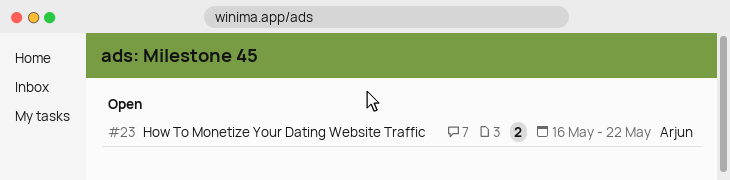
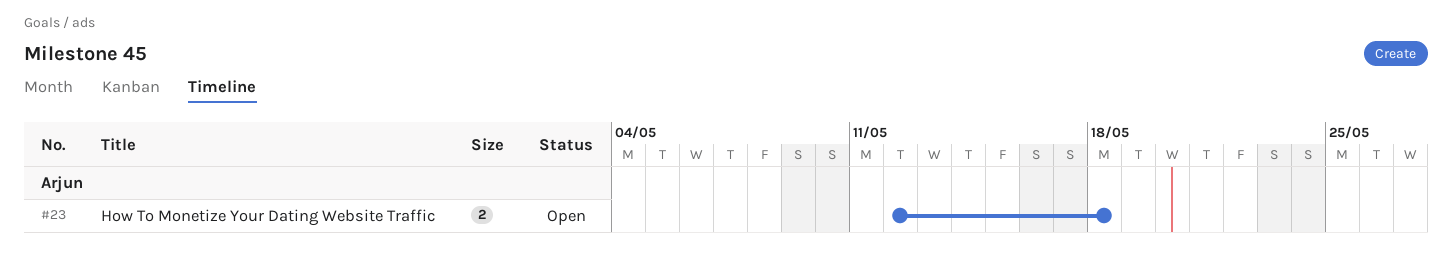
#23, start: May 16 -> May 12
#23, due: May 22 -> May 18

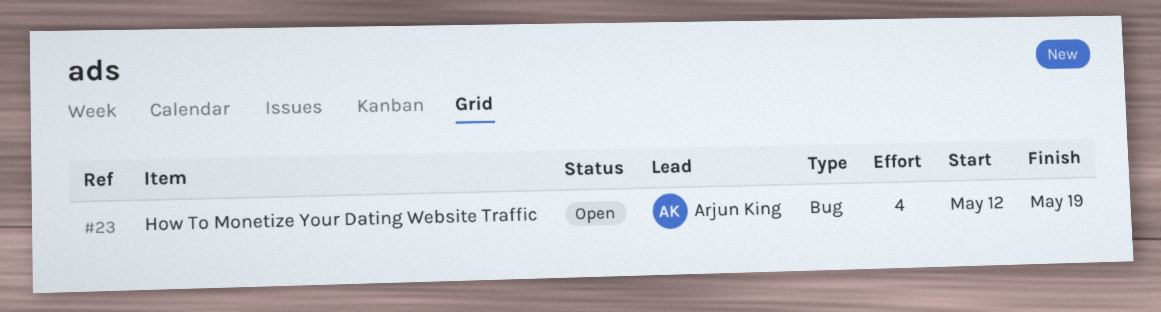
#23, estimate: 2 -> 4
#23, due: May 18 -> May 19

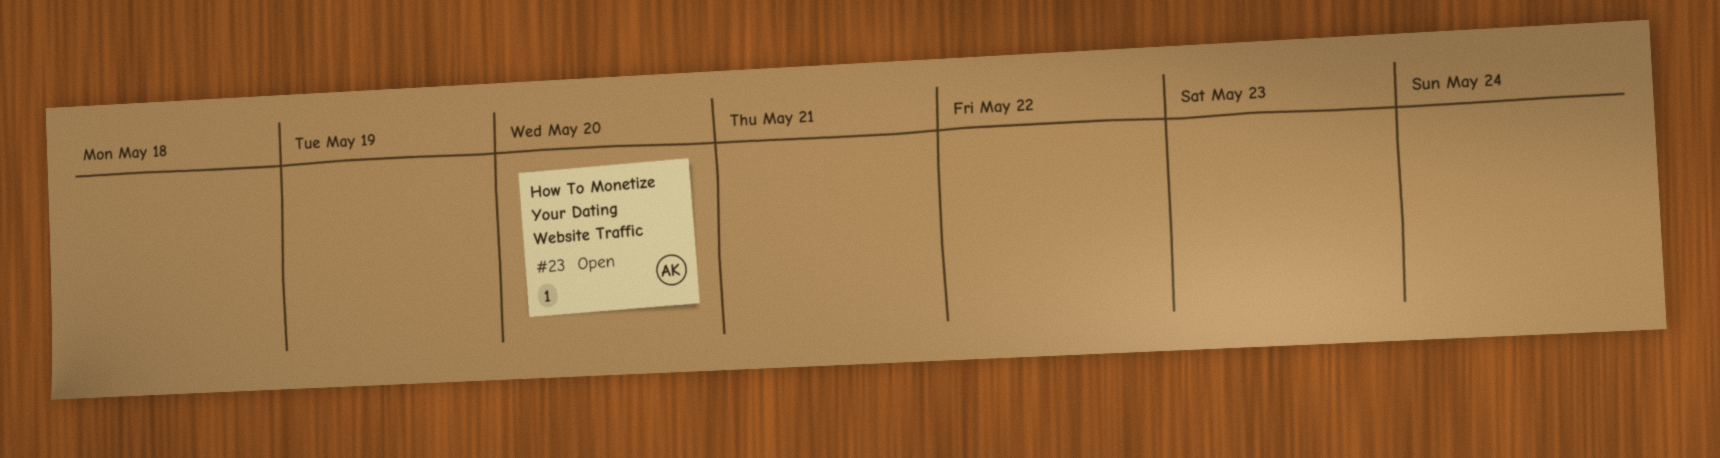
#23, estimate: 4 -> 1
#23, due: May 19 -> May 20

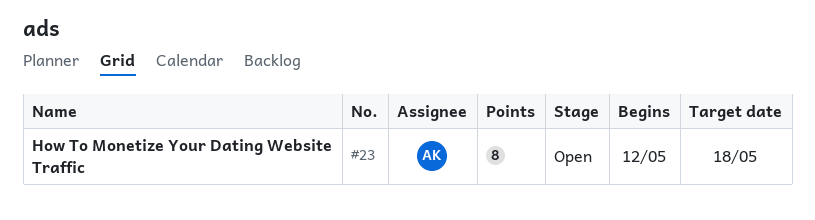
#23, estimate: 1 -> 8
#23, due: May 20 -> May 18

